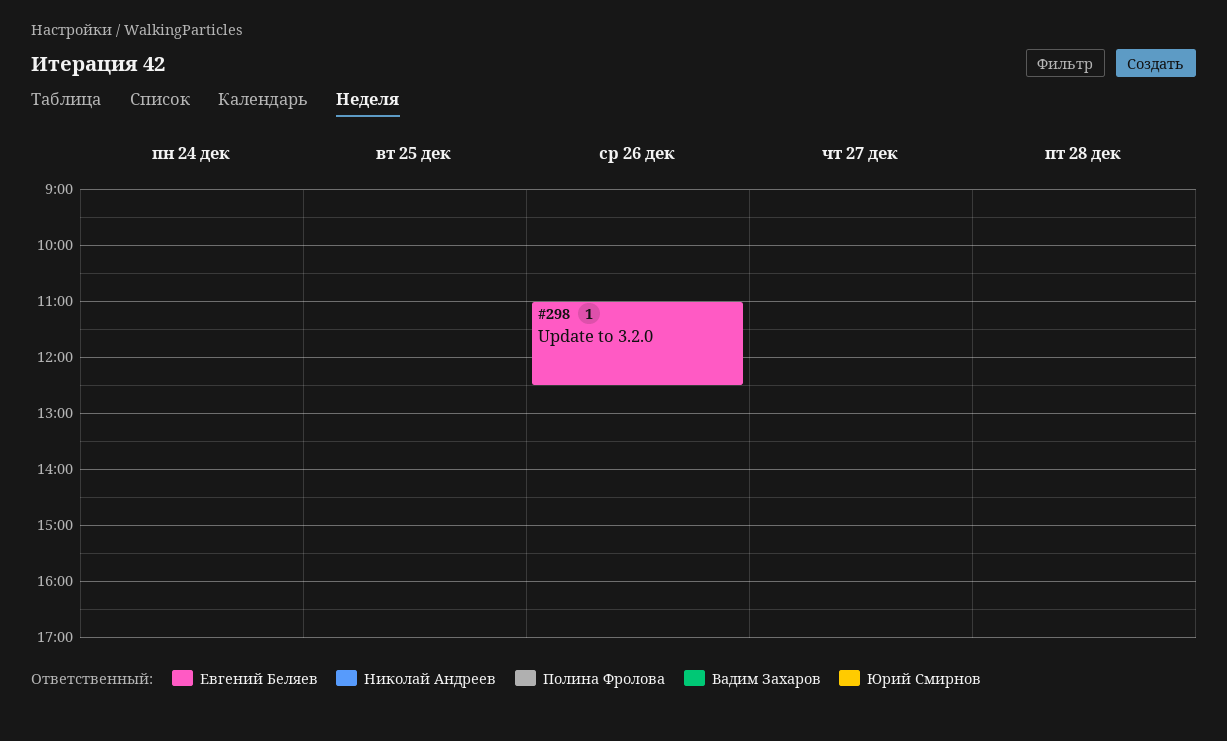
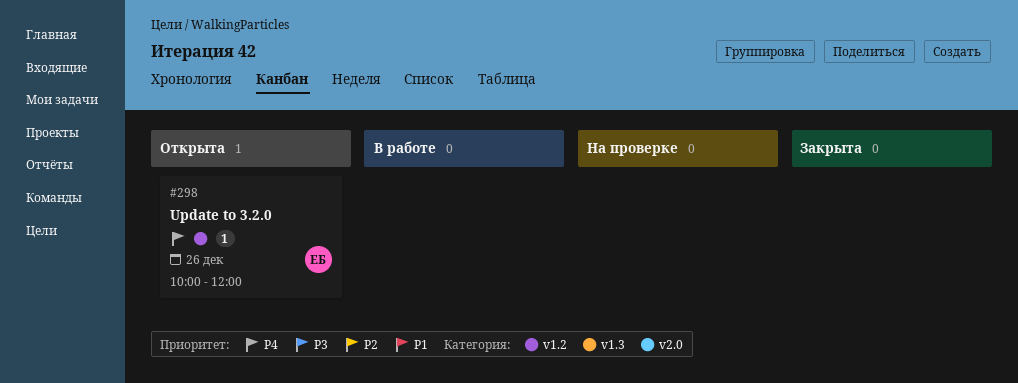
#298, begins: 11:00 -> 10:00
#298, ends: 12:30 -> 12:00

